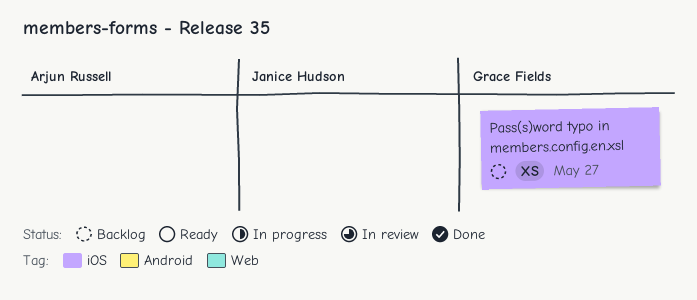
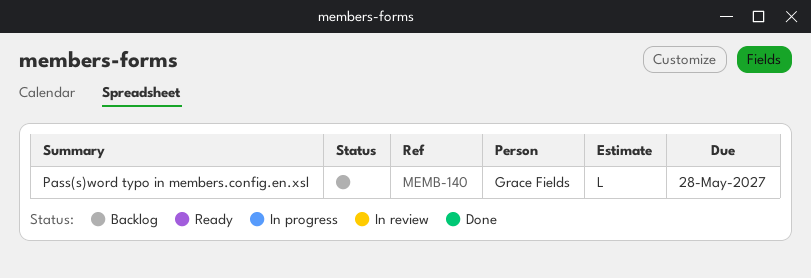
Pass(s)word typo in members.config.en.xsl, estimate: XS -> L
Pass(s)word typo in members.config.en.xsl, due: May 27 -> May 28

